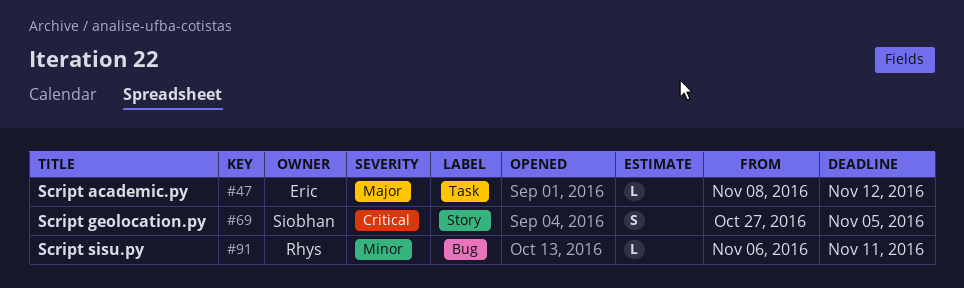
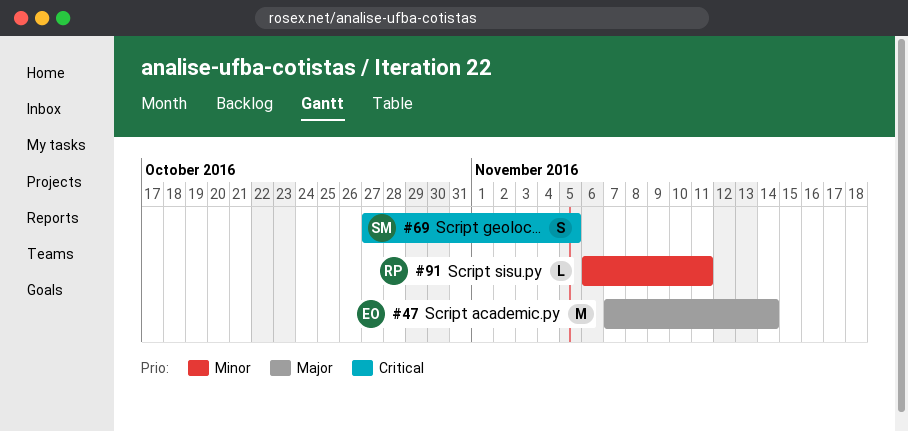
#47, estimate: L -> M
#47, start: Nov 8 -> Nov 7
#47, due: Nov 12 -> Nov 14

